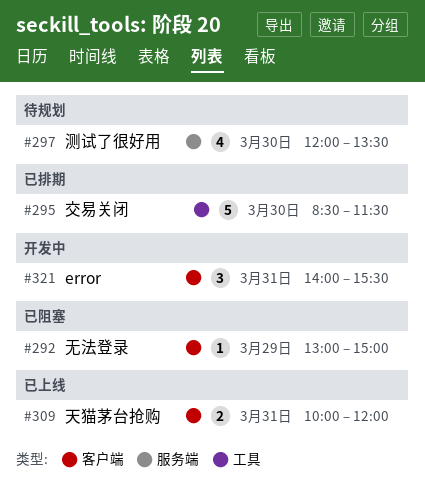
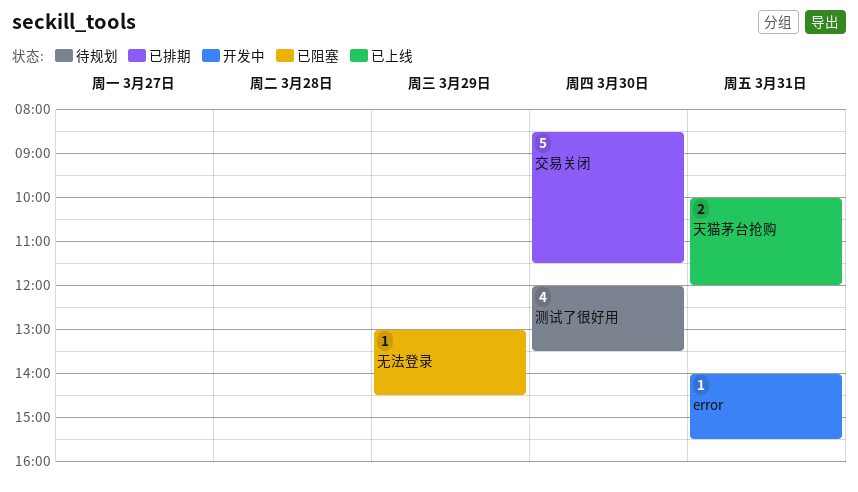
error, estimate: 3 -> 1
无法登录, ends: 15:00 -> 14:30

